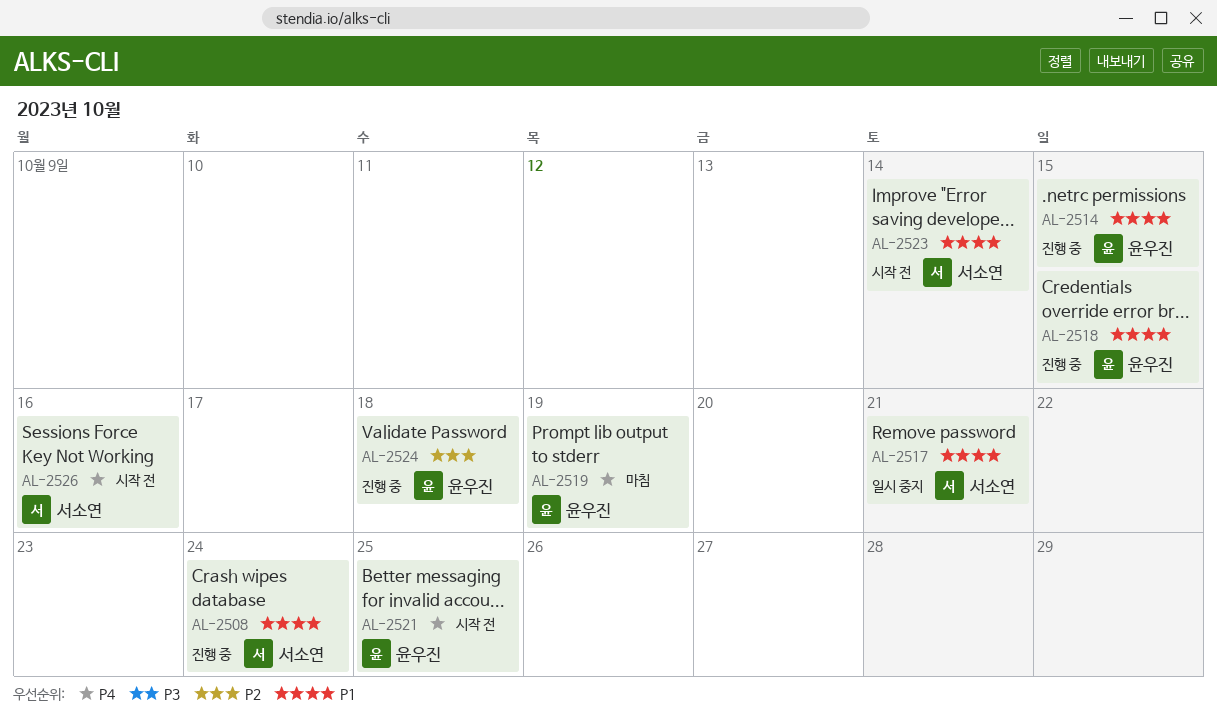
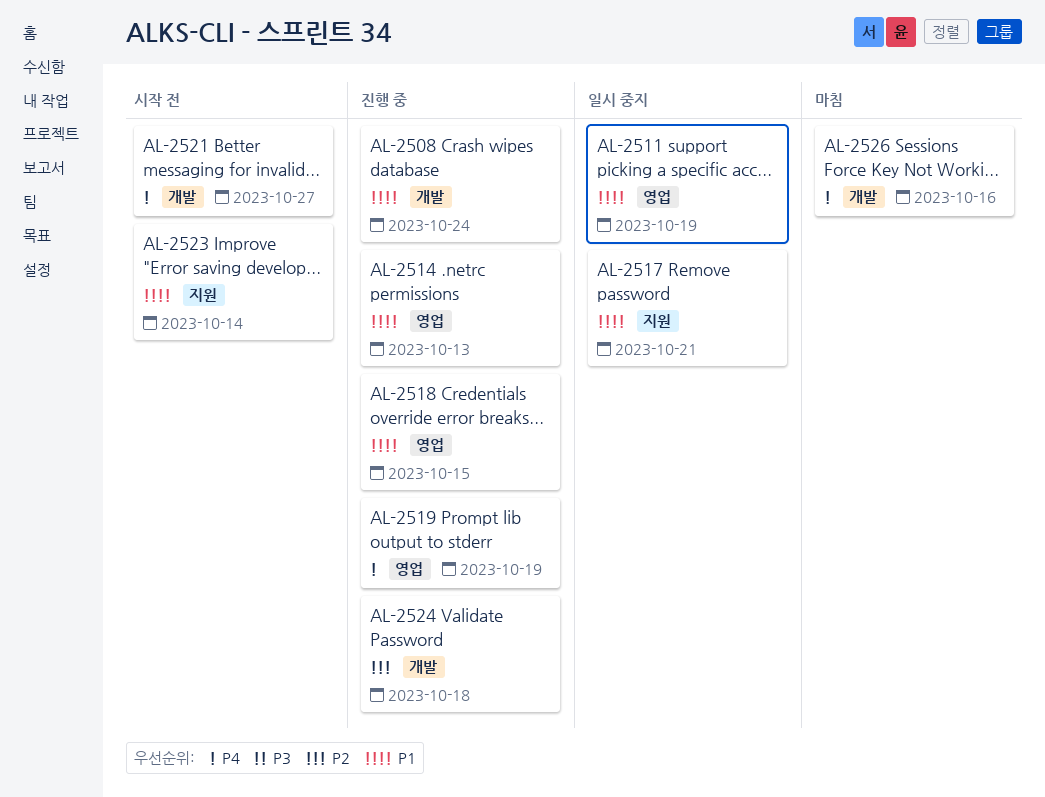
AL-2511: none -> present
AL-2514, due: Oct 15 -> Oct 13
AL-2519, status: 마침 -> 진행 중
AL-2521, due: Oct 25 -> Oct 27
AL-2526, status: 시작 전 -> 마침

